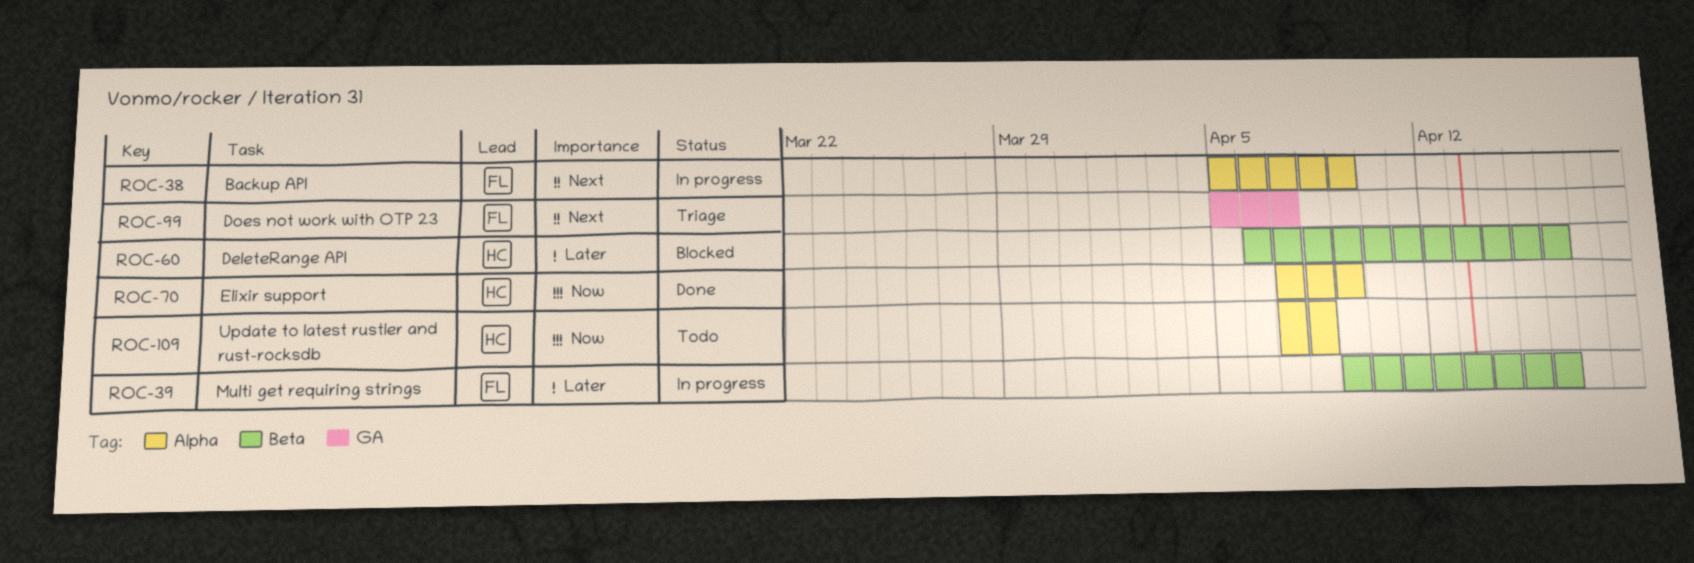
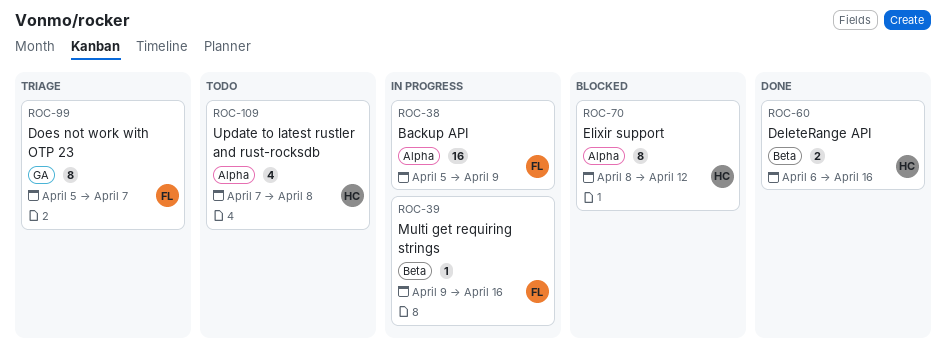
ROC-60, status: Blocked -> Done
ROC-70, status: Done -> Blocked
ROC-70, start: Apr 7 -> Apr 8
ROC-70, due: Apr 9 -> Apr 12

